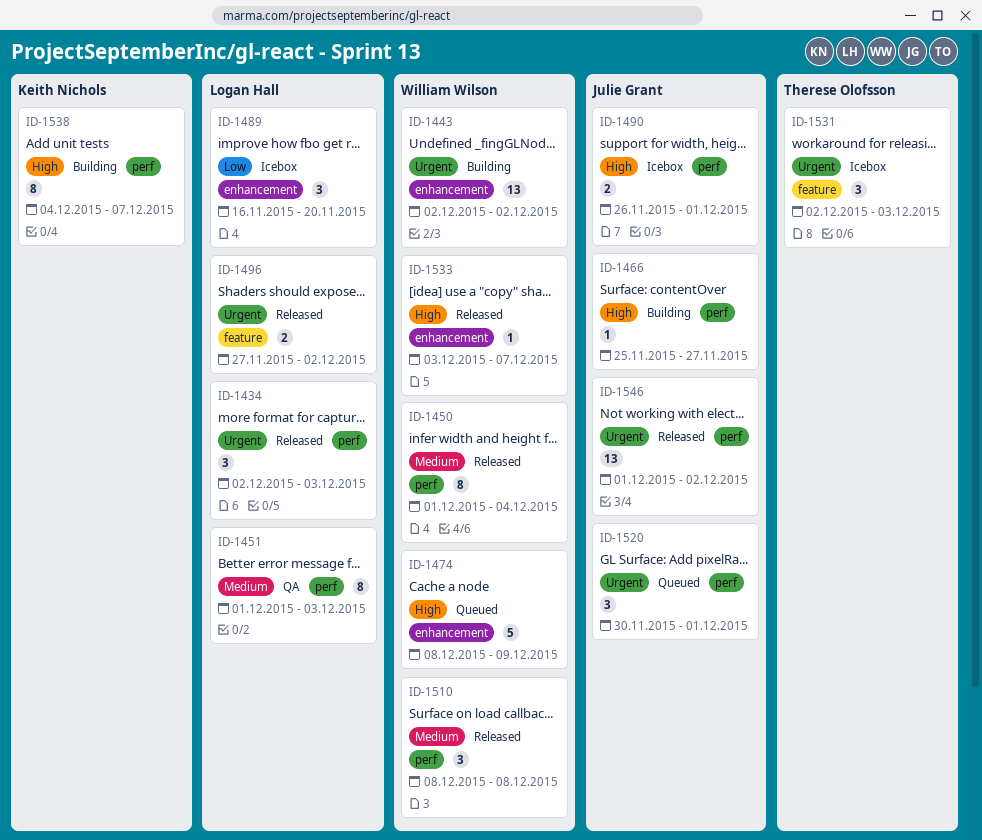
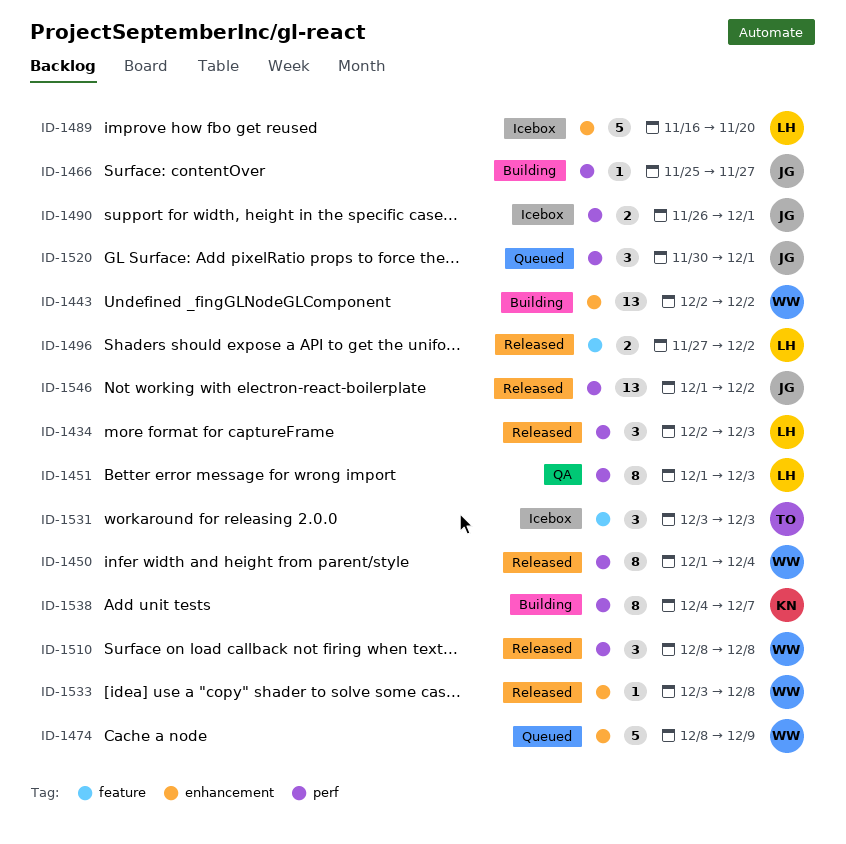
ID-1489, estimate: 3 -> 5
ID-1531, start: Dec 2 -> Dec 3
ID-1533, due: Dec 7 -> Dec 8

